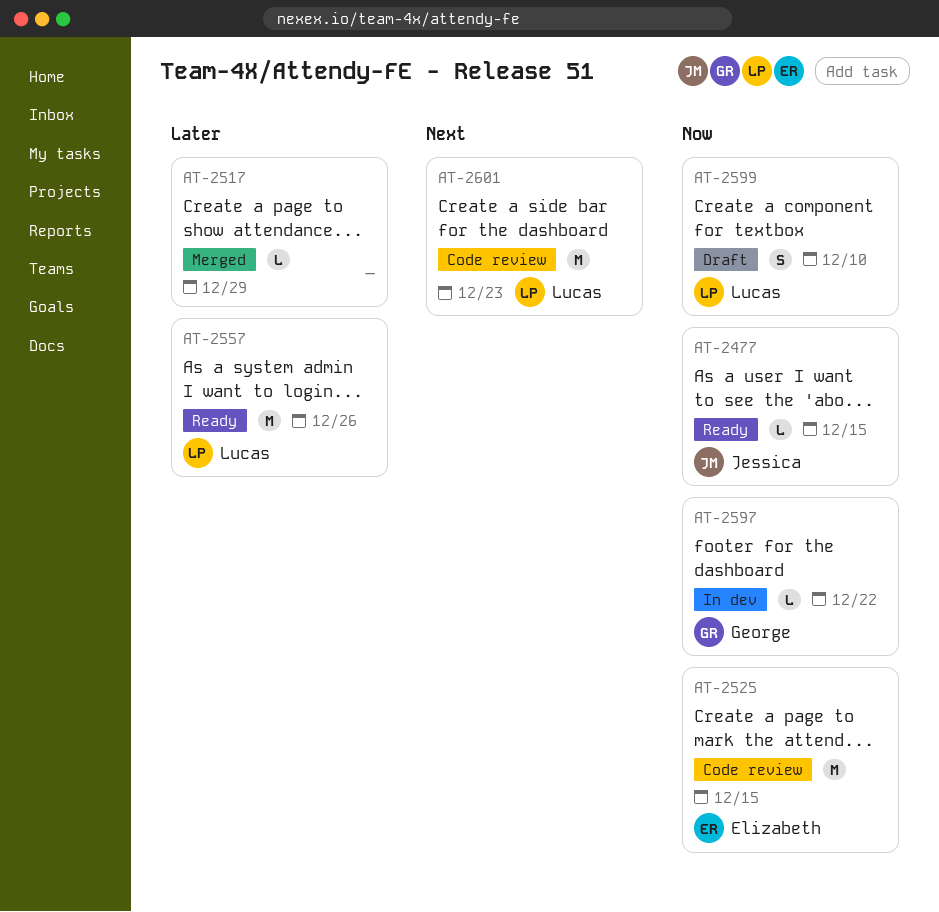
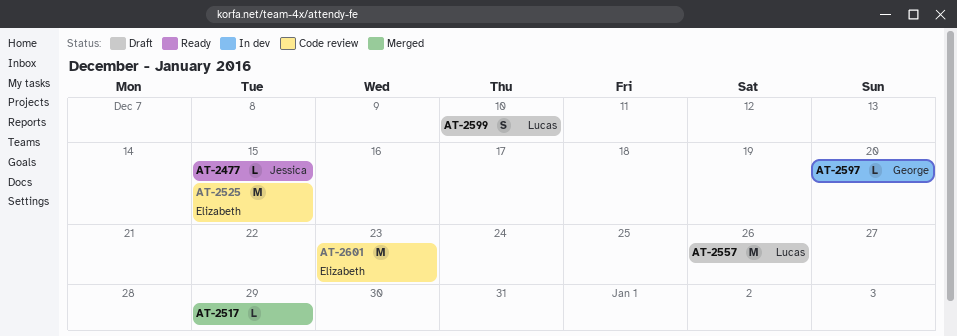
AT-2557, status: Ready -> Draft
AT-2597, due: Dec 22 -> Dec 20
AT-2601, owner: Lucas -> Elizabeth

